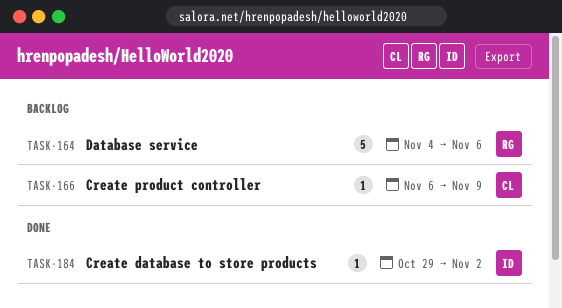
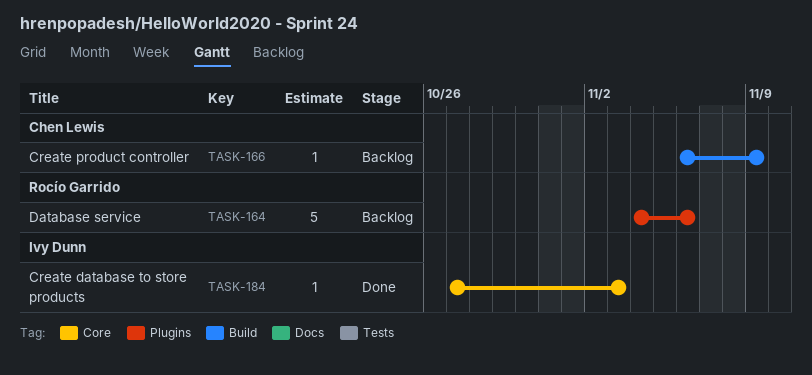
TASK-184, start: Oct 29 -> Oct 27
TASK-184, due: Nov 2 -> Nov 3

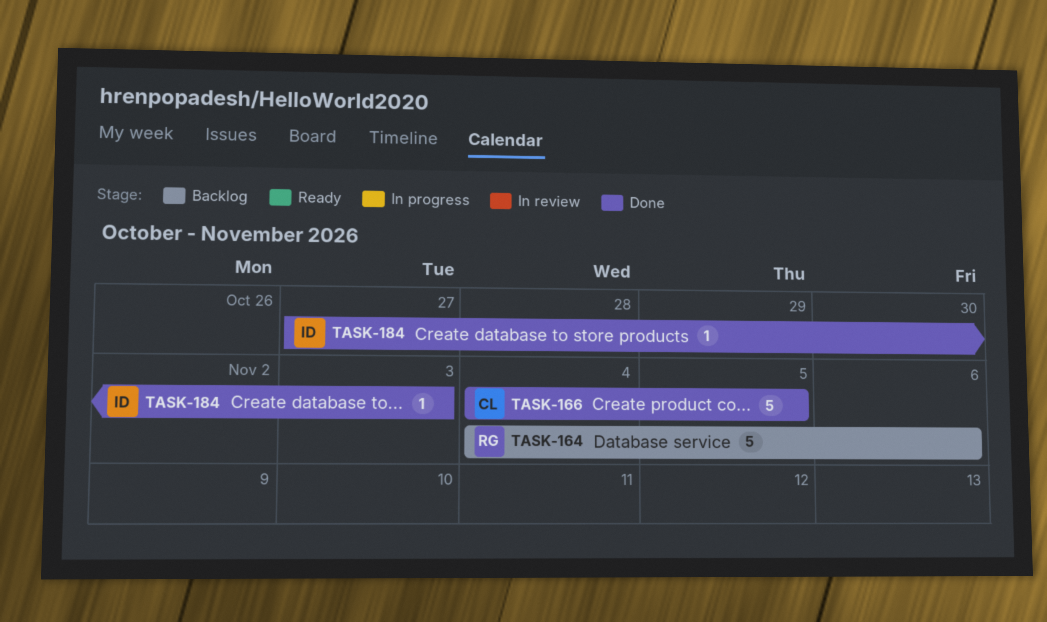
TASK-166, status: Backlog -> Done
TASK-166, estimate: 1 -> 5
TASK-166, start: Nov 6 -> Nov 4
TASK-166, due: Nov 9 -> Nov 5

